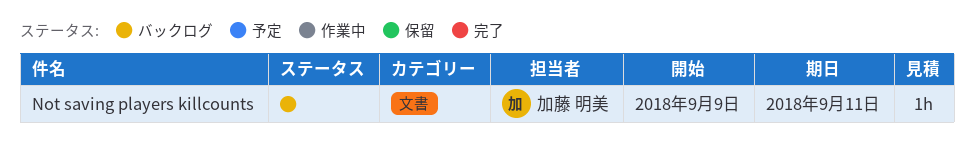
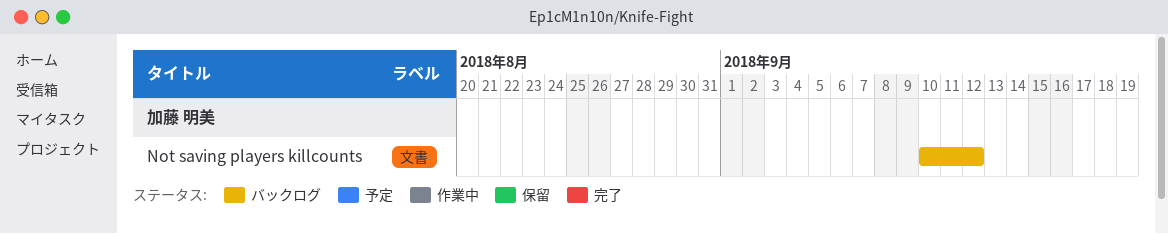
Not saving players killcounts, start: Sep 9 -> Sep 10
Not saving players killcounts, due: Sep 11 -> Sep 12

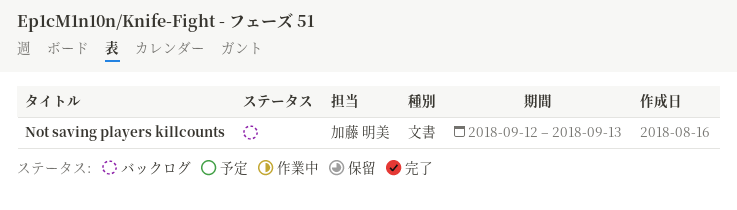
Not saving players killcounts, start: Sep 10 -> Sep 12
Not saving players killcounts, due: Sep 12 -> Sep 13

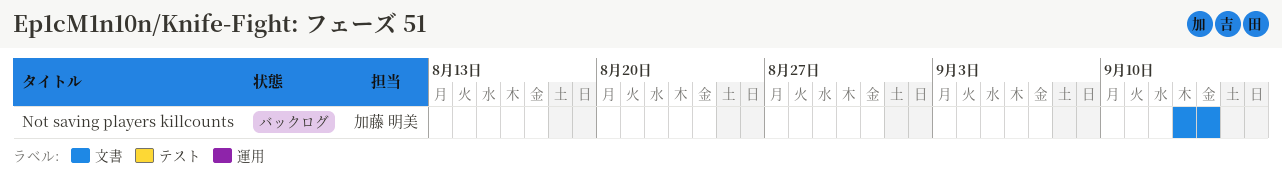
Not saving players killcounts, start: Sep 12 -> Sep 13
Not saving players killcounts, due: Sep 13 -> Sep 14

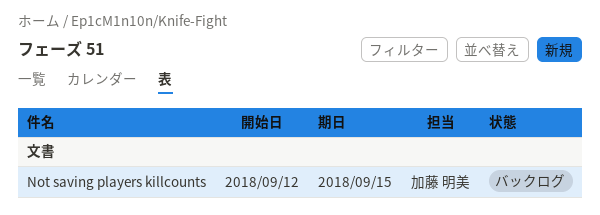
Not saving players killcounts, start: Sep 13 -> Sep 12
Not saving players killcounts, due: Sep 14 -> Sep 15

